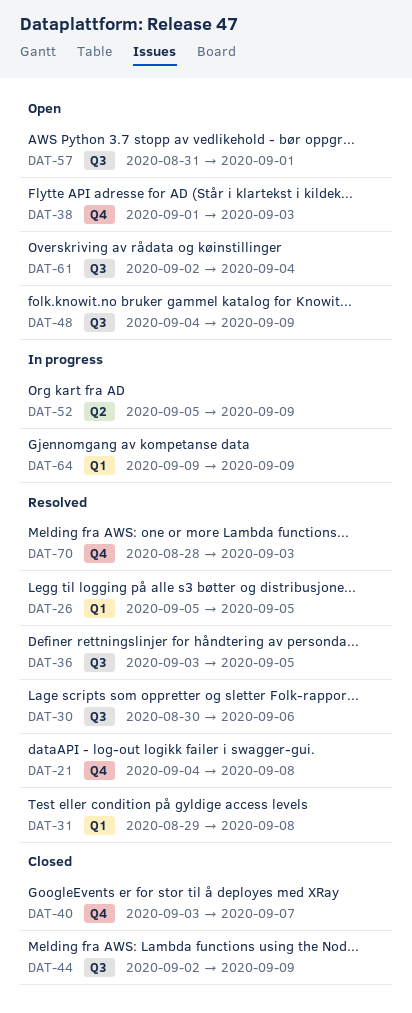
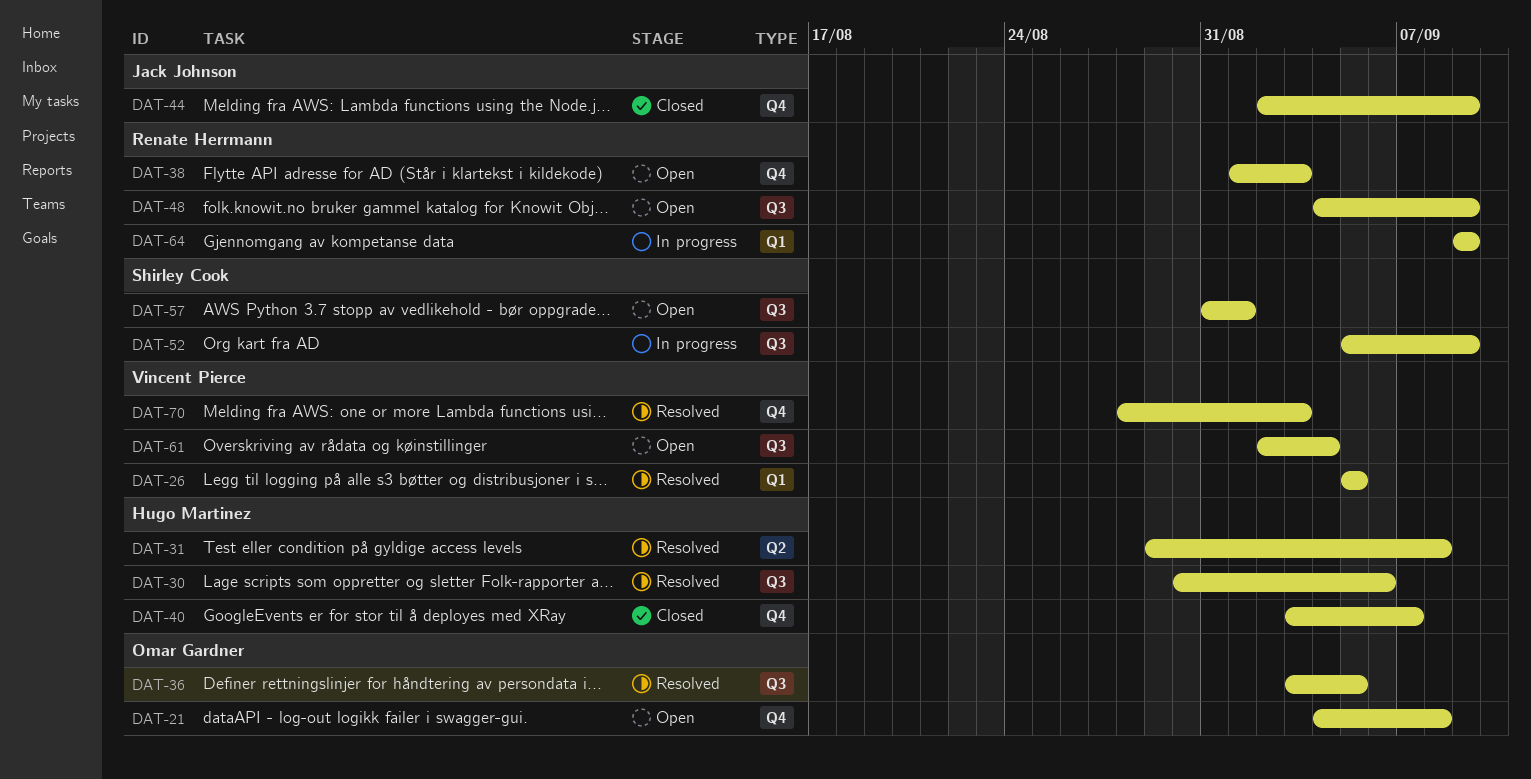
DAT-21, status: Resolved -> Open
DAT-31, label: Q1 -> Q2
DAT-44, label: Q3 -> Q4
DAT-52, label: Q2 -> Q3

